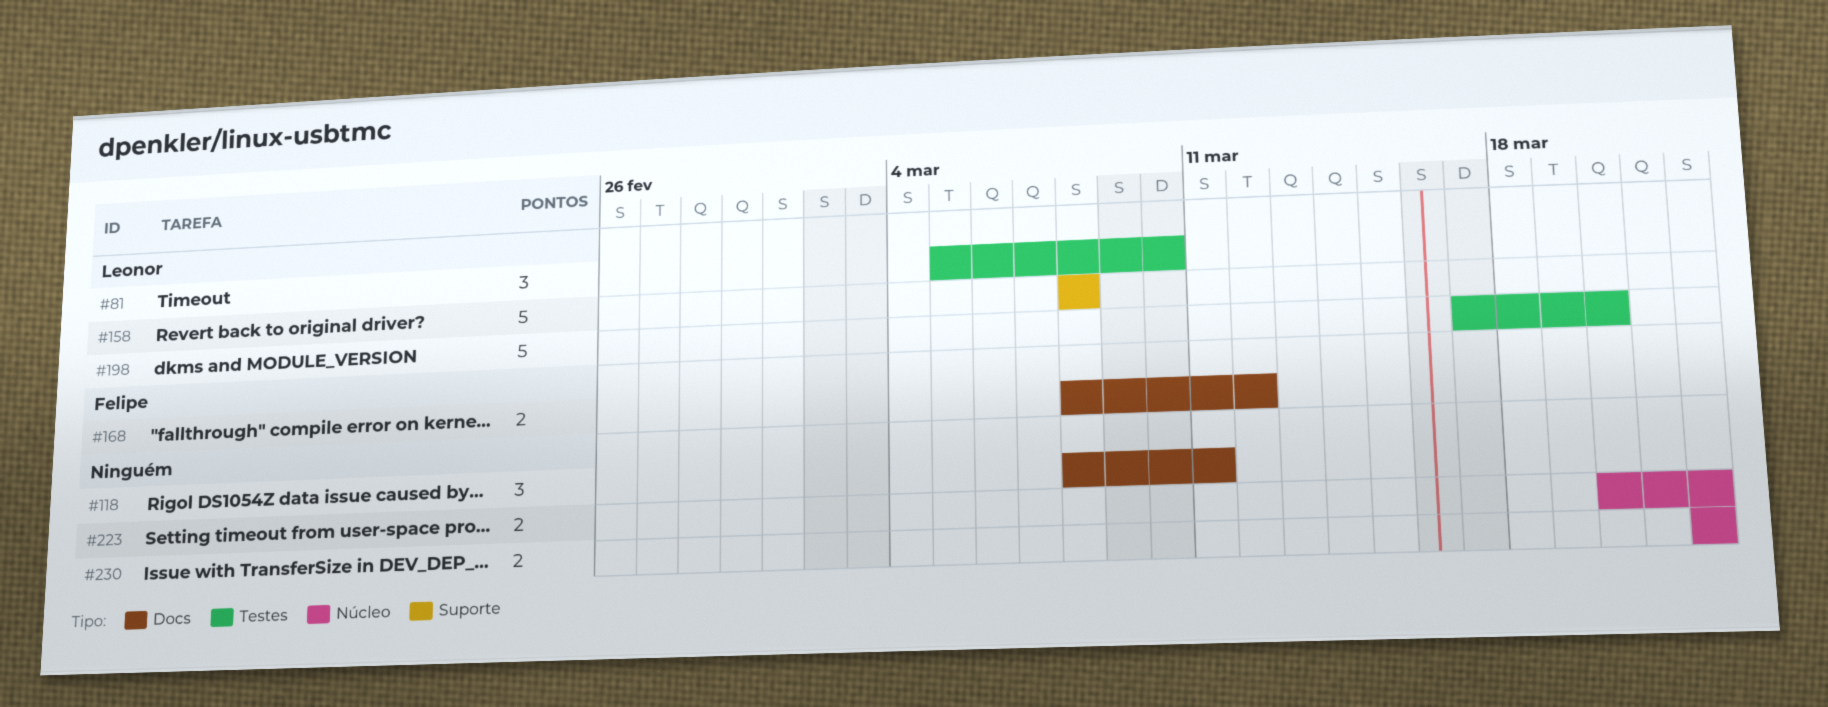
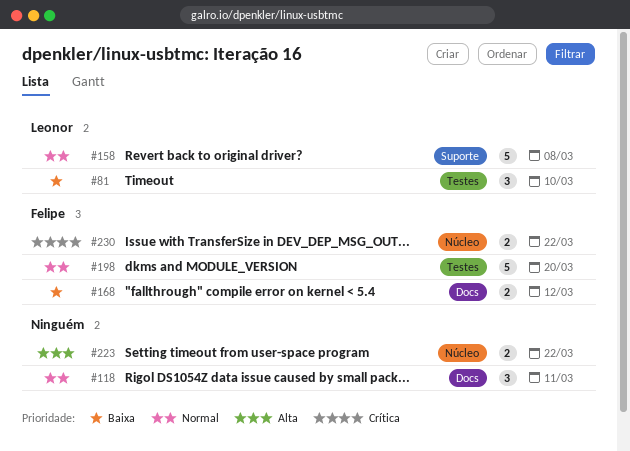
#198, owner: Leonor -> Felipe
#230, owner: none -> Felipe

